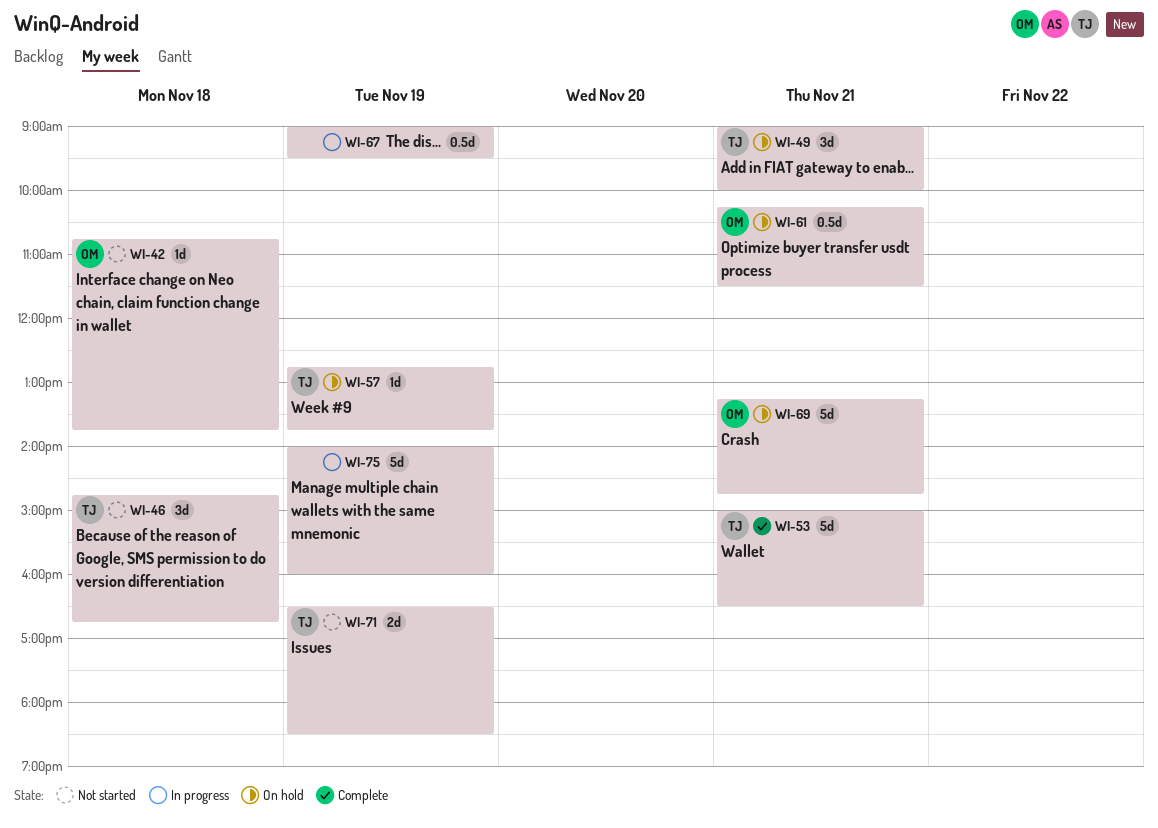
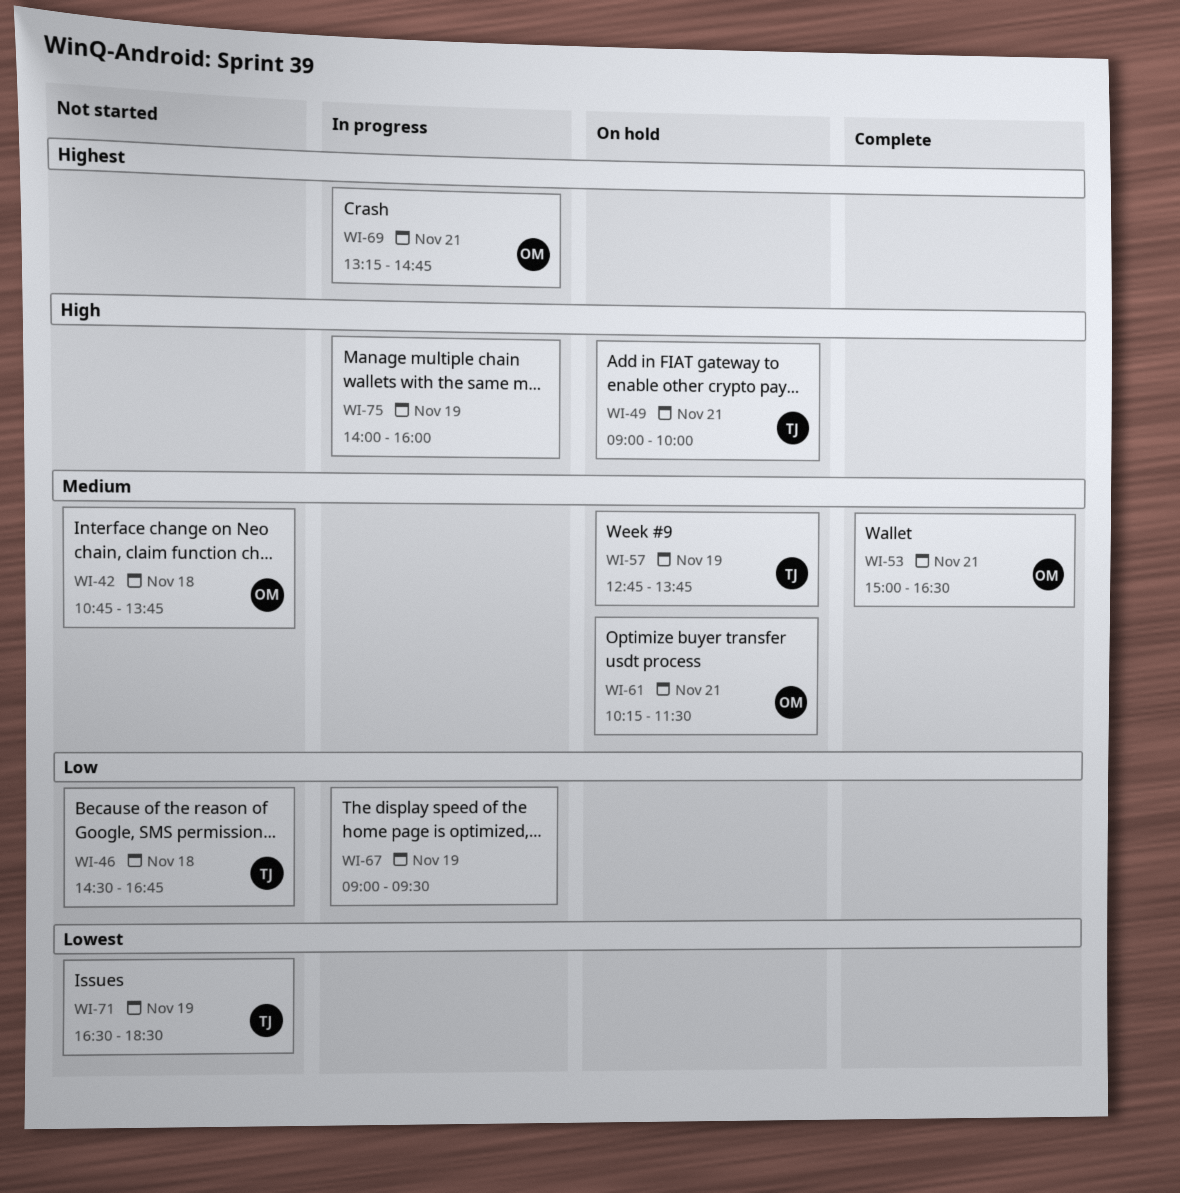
WI-46, begins: 14:45 -> 14:30
WI-53, owner: TJ -> OM
WI-69, status: On hold -> In progress

